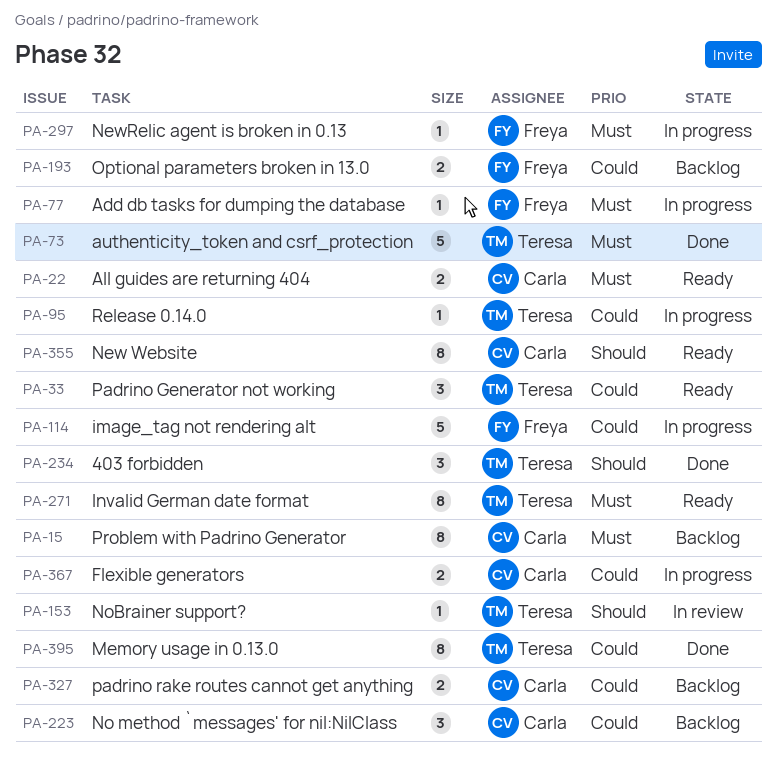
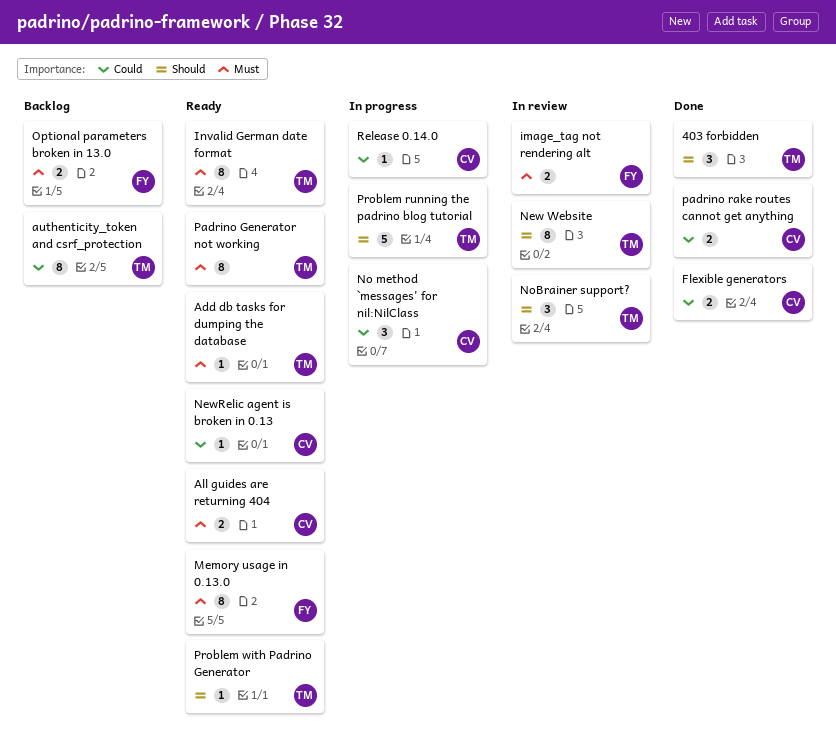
Add db tasks for dumping the database, status: In progress -> Ready
Add db tasks for dumping the database, owner: Freya -> Teresa
authenticity_token and csrf_protection, status: Done -> Backlog
authenticity_token and csrf_protection, priority: Must -> Could
authenticity_token and csrf_protection, estimate: 5 -> 8
Flexible generators, status: In progress -> Done
image_tag not rendering alt, status: In progress -> In review
image_tag not rendering alt, priority: Could -> Must
image_tag not rendering alt, estimate: 5 -> 2
Memory usage in 0.13.0, status: Done -> Ready
Memory usage in 0.13.0, owner: Teresa -> Freya
Memory usage in 0.13.0, priority: Could -> Must
New Website, status: Ready -> In review
New Website, owner: Carla -> Teresa
NewRelic agent is broken in 0.13, status: In progress -> Ready
NewRelic agent is broken in 0.13, owner: Freya -> Carla
NewRelic agent is broken in 0.13, priority: Must -> Could
No method `messages' for nil:NilClass, status: Backlog -> In progress
NoBrainer support?, estimate: 1 -> 3
Optional parameters broken in 13.0, priority: Could -> Must
Padrino Generator not working, priority: Could -> Must
Padrino Generator not working, estimate: 3 -> 8
padrino rake routes cannot get anything, status: Backlog -> Done
Problem running the padrino blog tutorial: none -> present
Problem with Padrino Generator, status: Backlog -> Ready
Problem with Padrino Generator, owner: Carla -> Teresa
Problem with Padrino Generator, priority: Must -> Should
Problem with Padrino Generator, estimate: 8 -> 1
Release 0.14.0, owner: Teresa -> Carla

